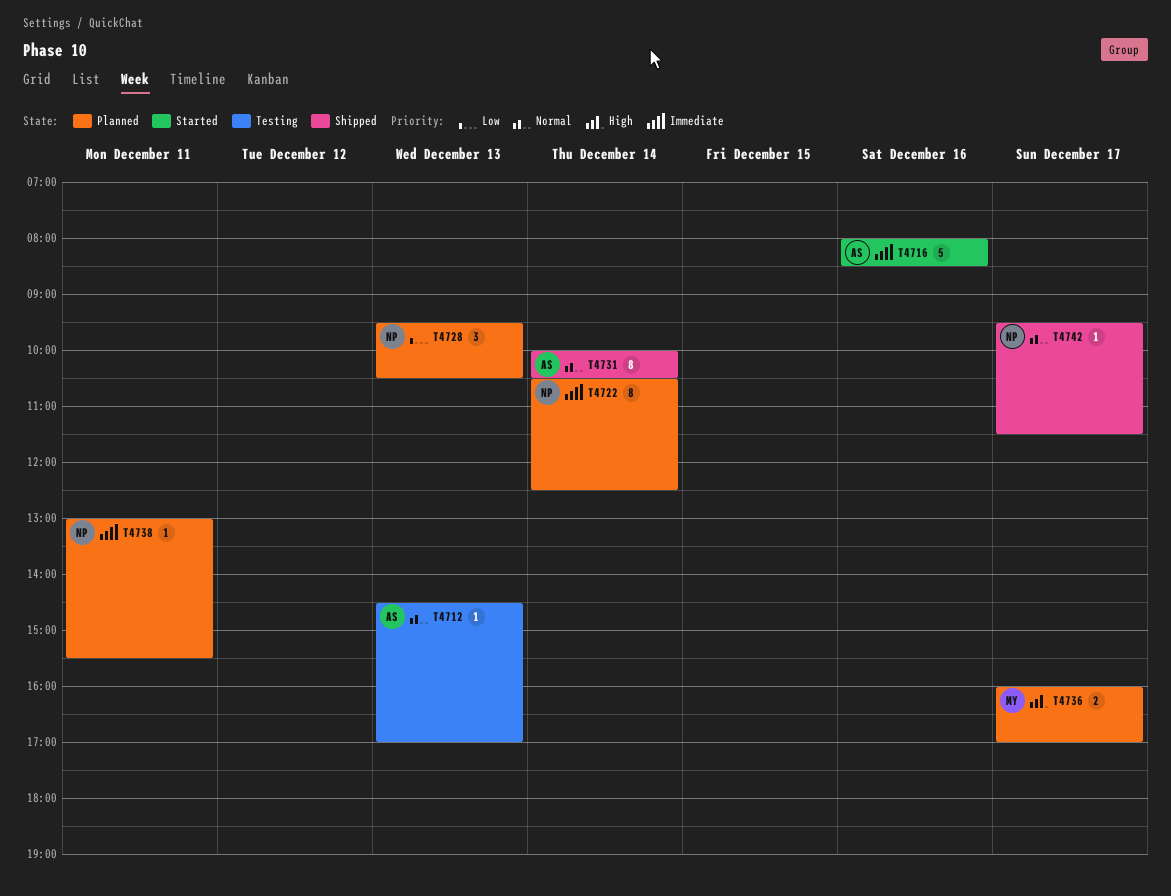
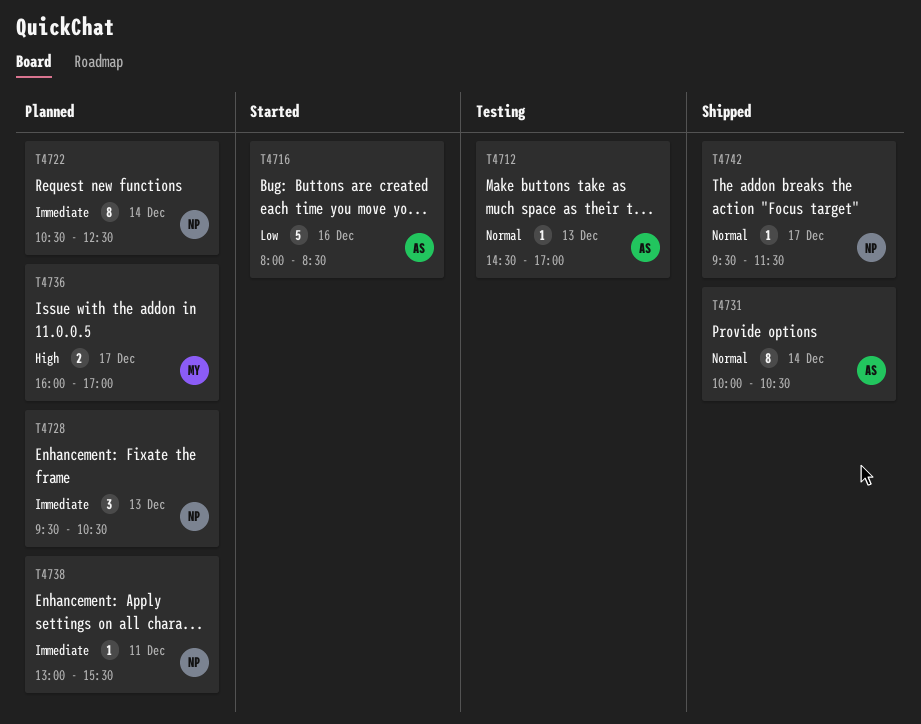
T4716, priority: Immediate -> Low
T4728, priority: Low -> Immediate

